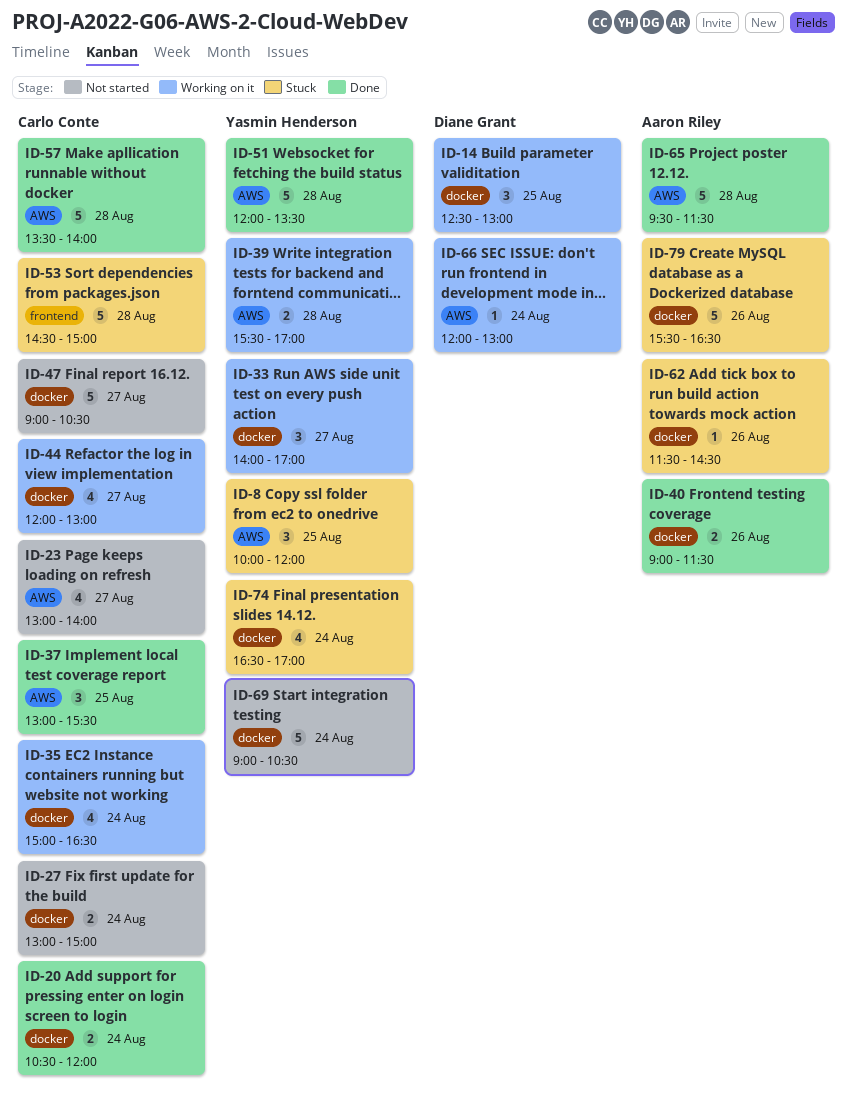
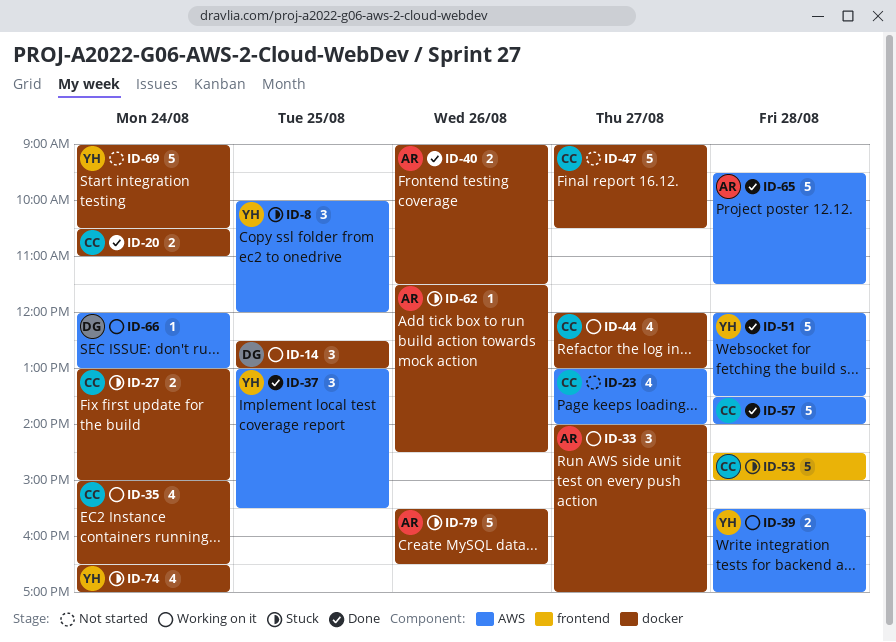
ID-20, ends: 12:00 -> 11:00
ID-27, status: Not started -> Stuck
ID-33, owner: Yasmin Henderson -> Aaron Riley
ID-37, owner: Carlo Conte -> Yasmin Henderson

